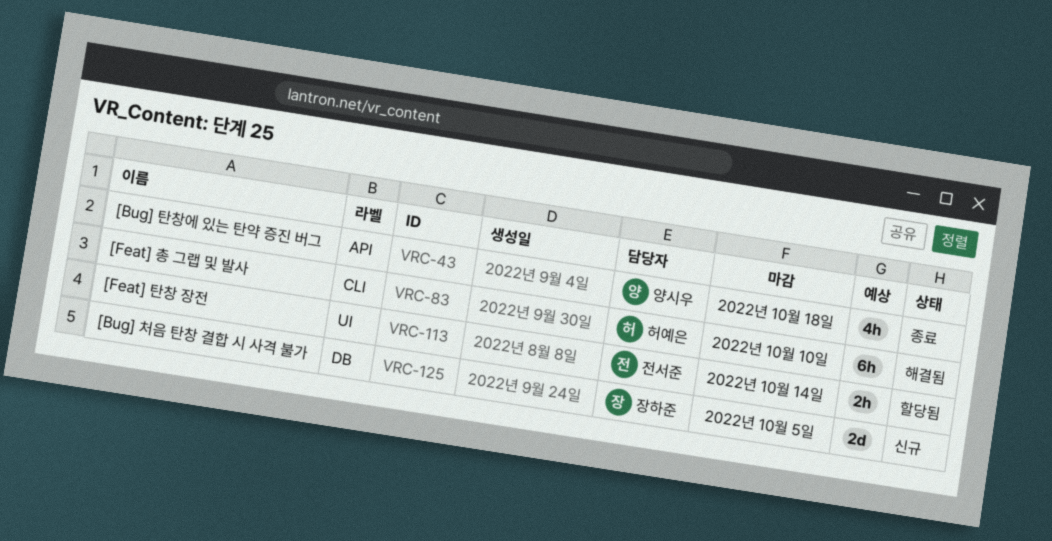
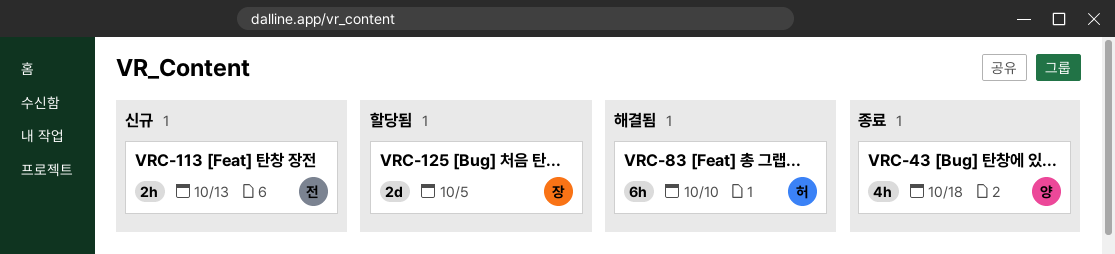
VRC-113, status: 할당됨 -> 신규
VRC-113, due: Oct 14 -> Oct 13
VRC-125, status: 신규 -> 할당됨

